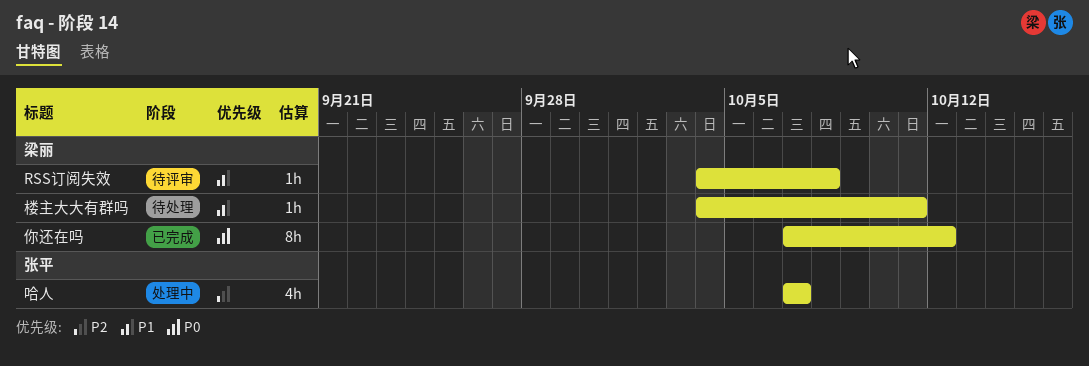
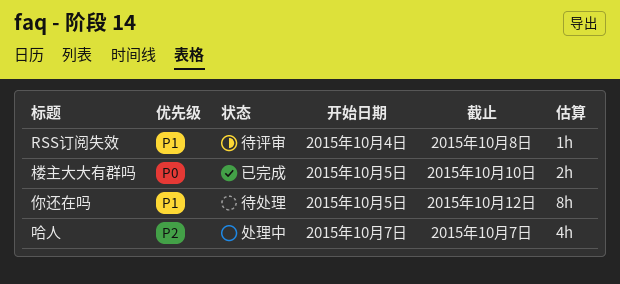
你还在吗, status: 已完成 -> 待处理
你还在吗, priority: P0 -> P1
你还在吗, start: Oct 7 -> Oct 5
楼主大大有群吗, status: 待处理 -> 已完成
楼主大大有群吗, priority: P1 -> P0
楼主大大有群吗, estimate: 1h -> 2h
楼主大大有群吗, start: Oct 4 -> Oct 5
楼主大大有群吗, due: Oct 11 -> Oct 10

